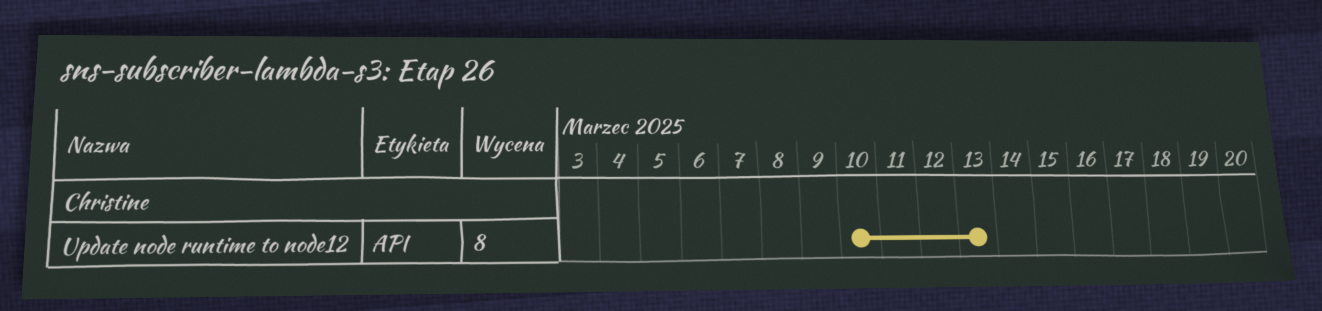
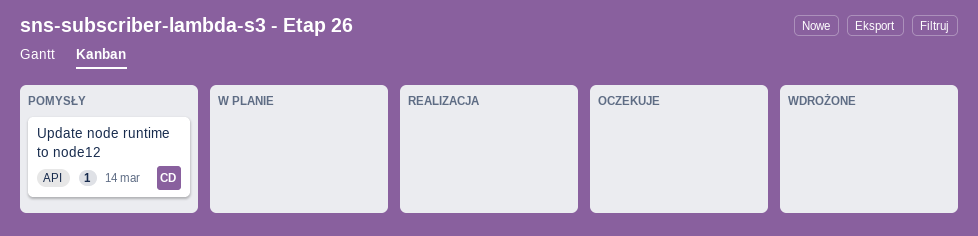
Update node runtime to node12, estimate: 8 -> 1
Update node runtime to node12, due: Mar 13 -> Mar 14

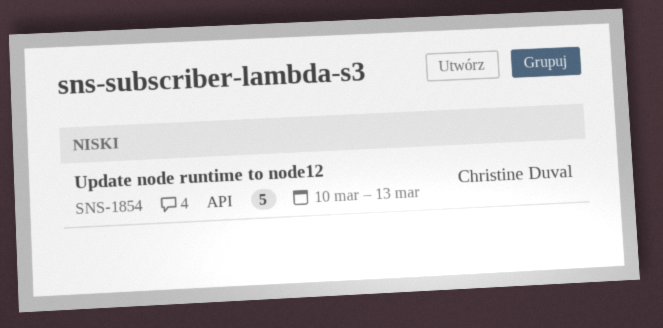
Update node runtime to node12, estimate: 1 -> 5
Update node runtime to node12, due: Mar 14 -> Mar 13

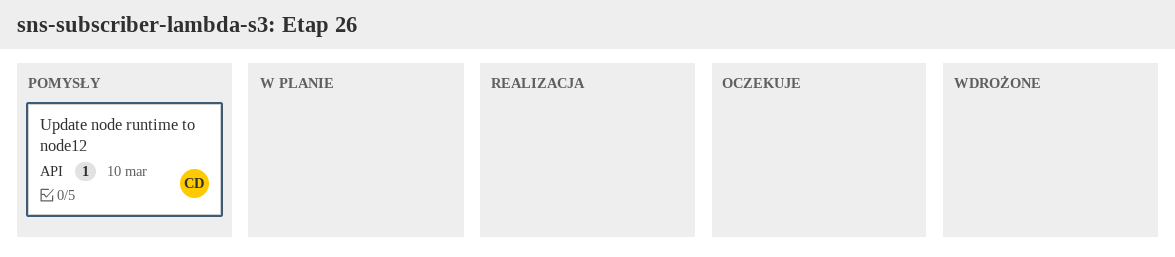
Update node runtime to node12, estimate: 5 -> 1
Update node runtime to node12, due: Mar 13 -> Mar 10

